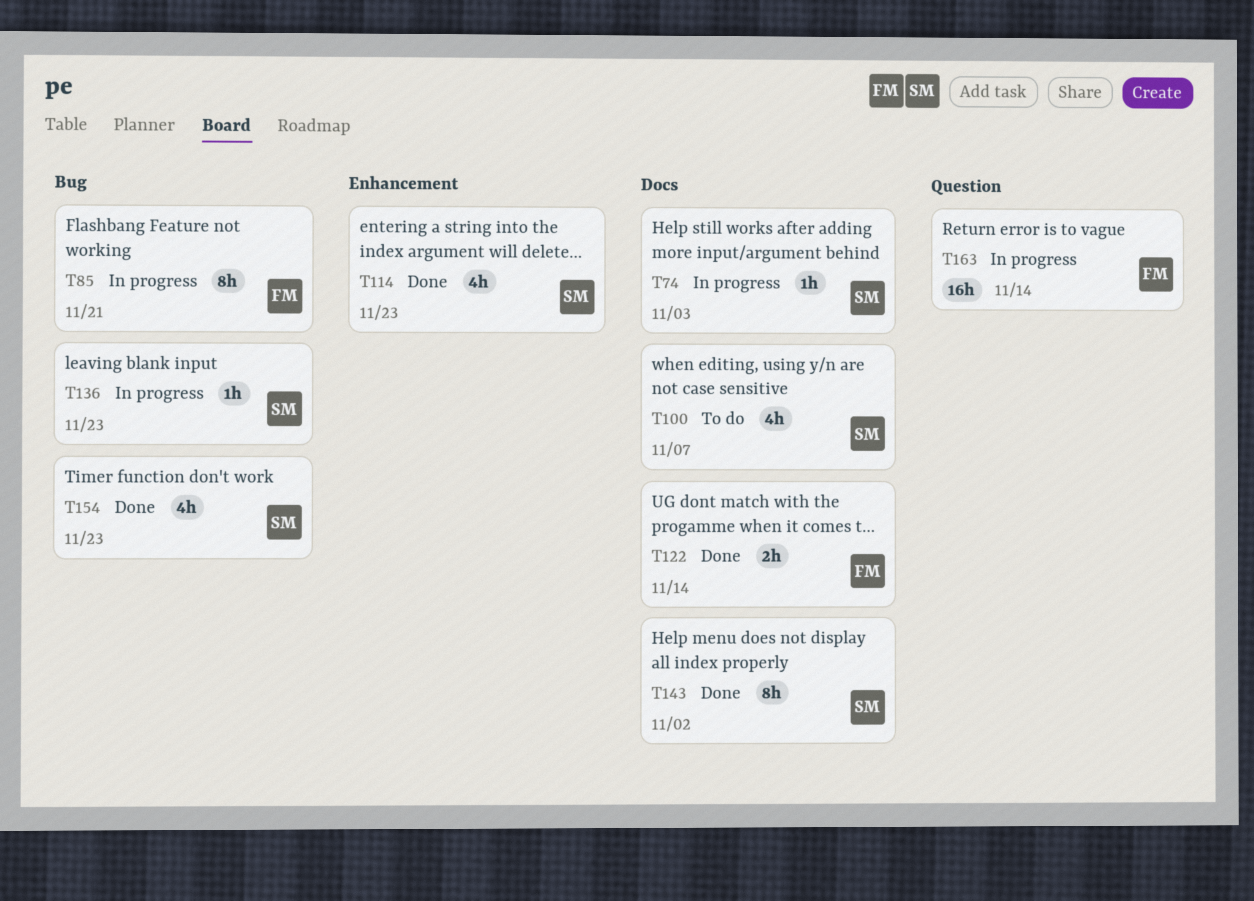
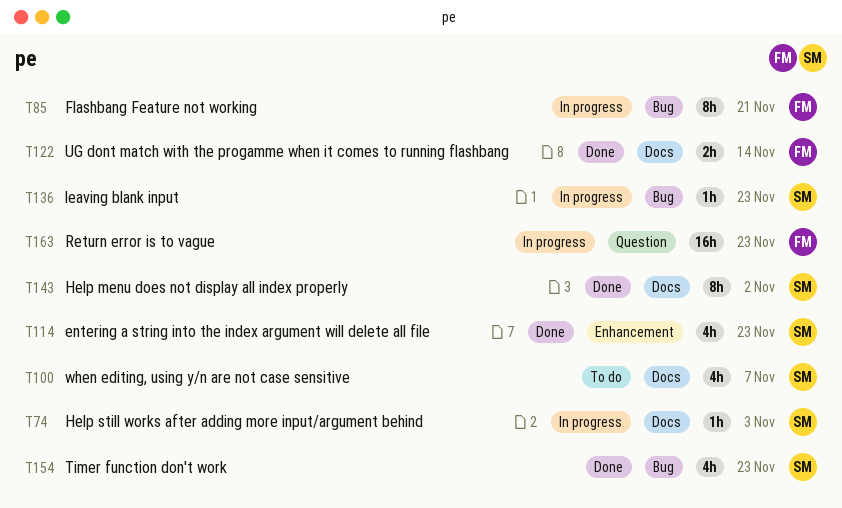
T163, due: Nov 14 -> Nov 23

